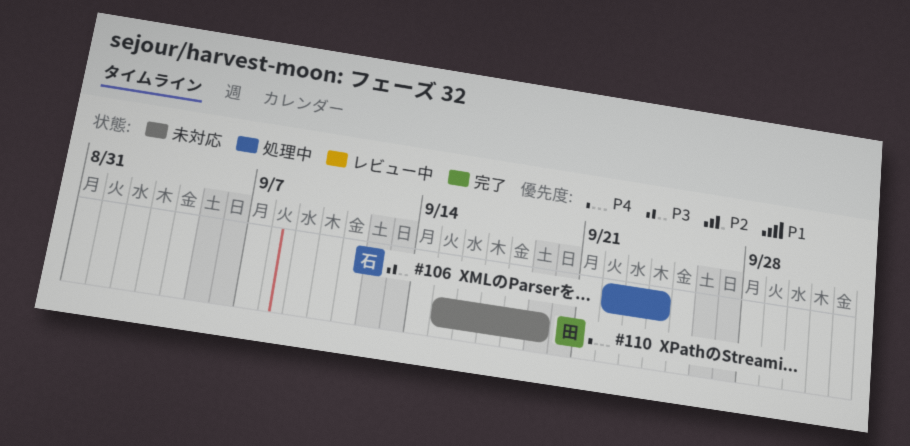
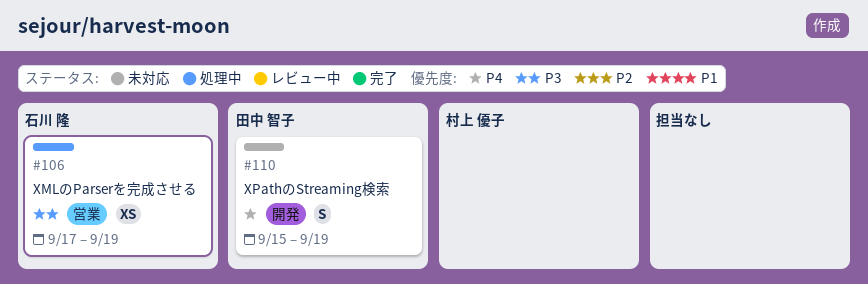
#106, start: Sep 22 -> Sep 17
#106, due: Sep 24 -> Sep 19

